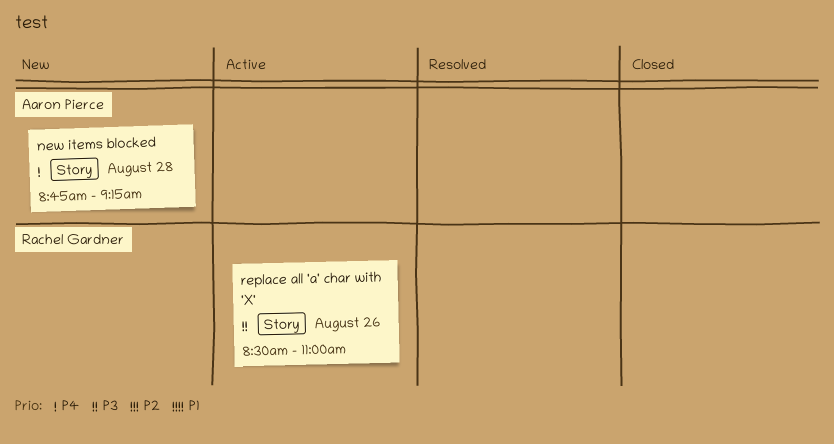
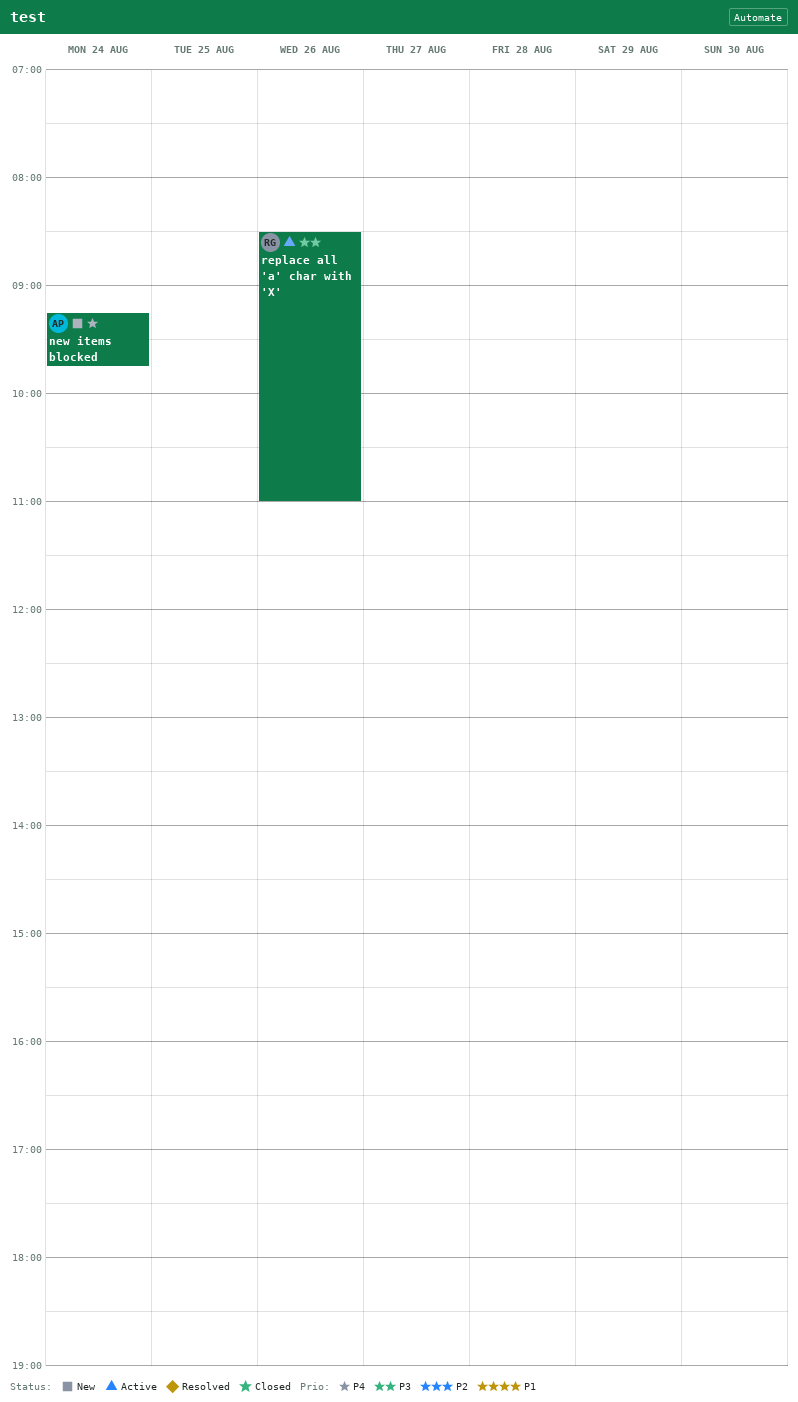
new items blocked, day: Aug 28 -> Aug 24
new items blocked, begins: 08:45 -> 09:15
new items blocked, ends: 09:15 -> 09:45

